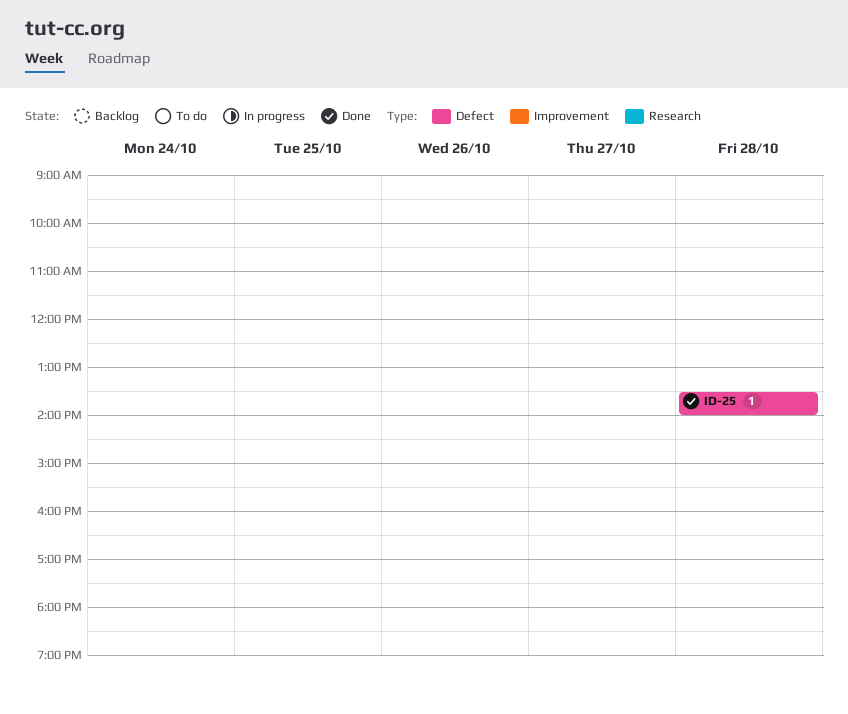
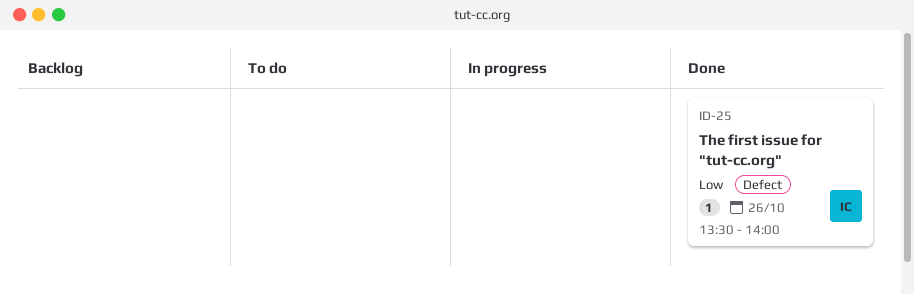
ID-25, day: Oct 28 -> Oct 26

